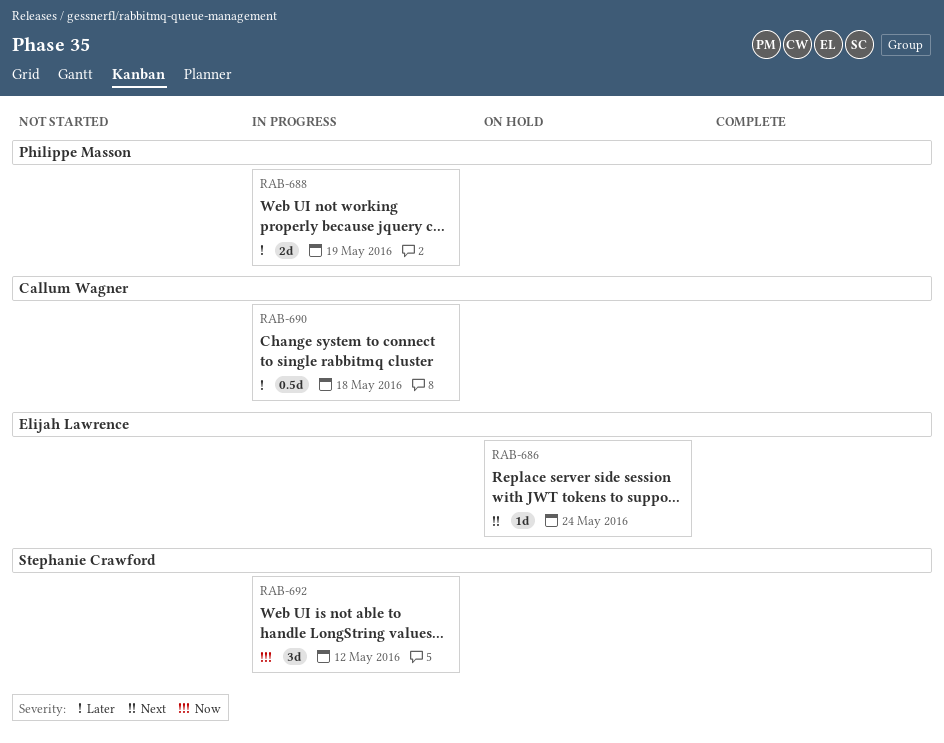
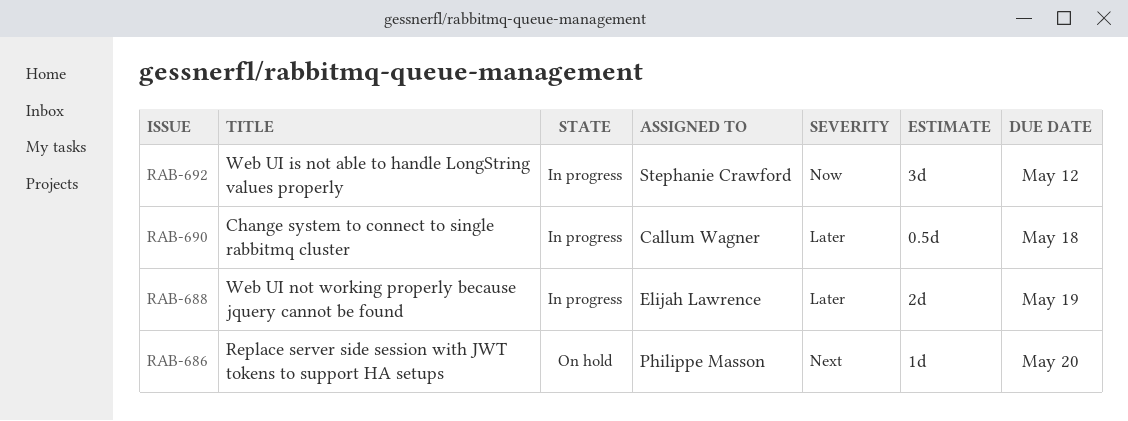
RAB-686, owner: Elijah Lawrence -> Philippe Masson
RAB-686, due: May 24 -> May 20
RAB-688, owner: Philippe Masson -> Elijah Lawrence

